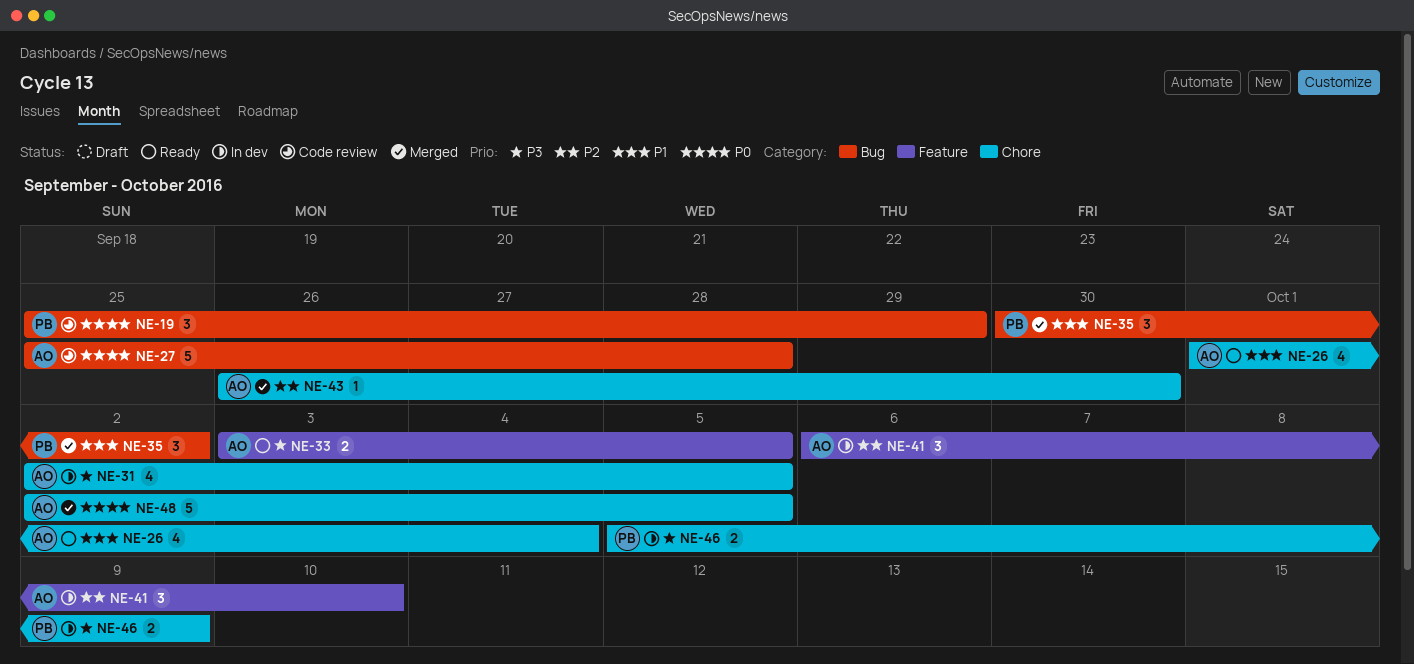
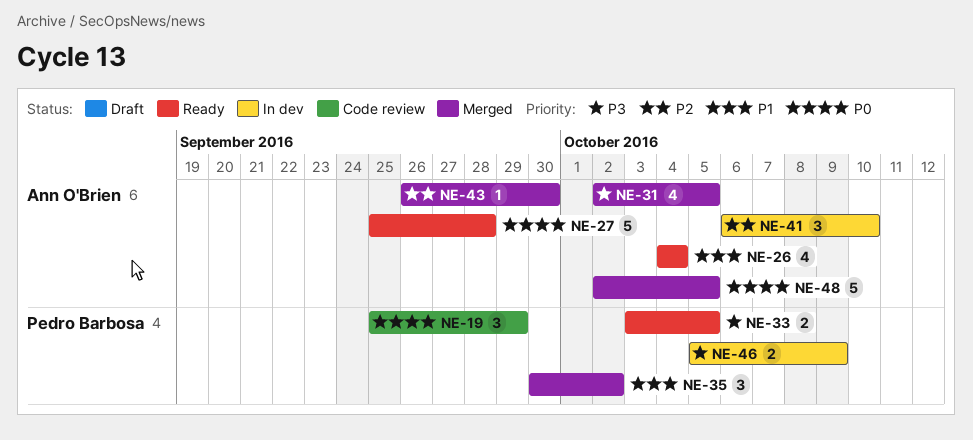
NE-26, start: Oct 1 -> Oct 4
NE-27, status: Code review -> Ready
NE-31, status: In dev -> Merged
NE-33, owner: Ann O'Brien -> Pedro Barbosa

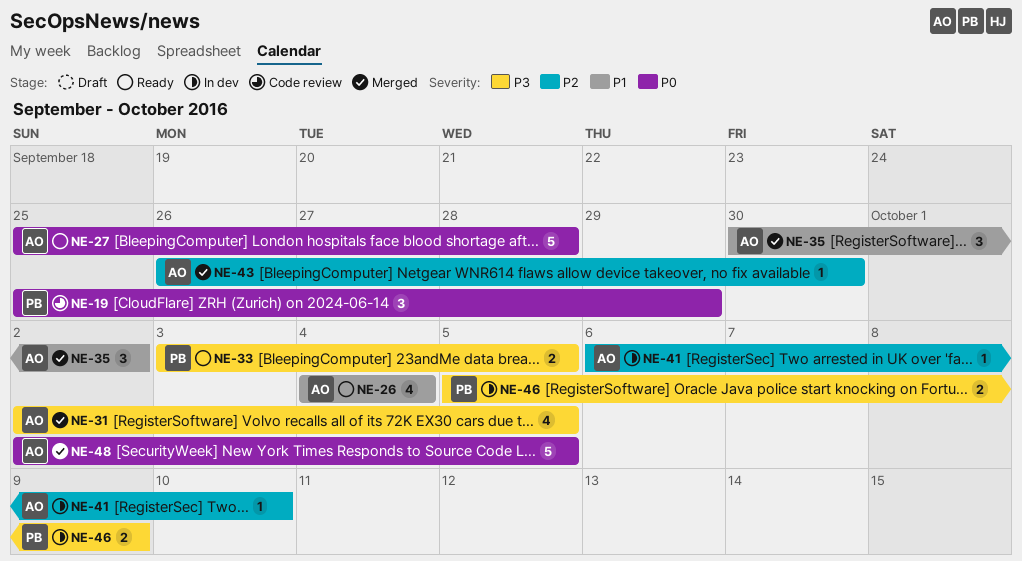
NE-35, owner: Pedro Barbosa -> Ann O'Brien
NE-41, estimate: 3 -> 1

